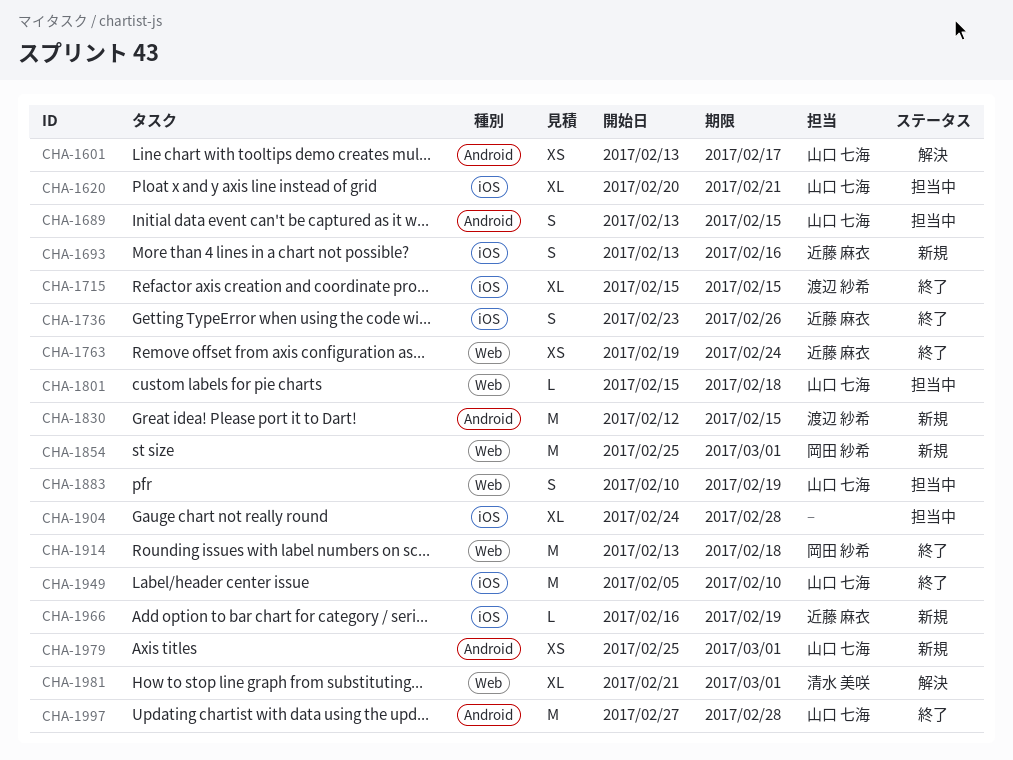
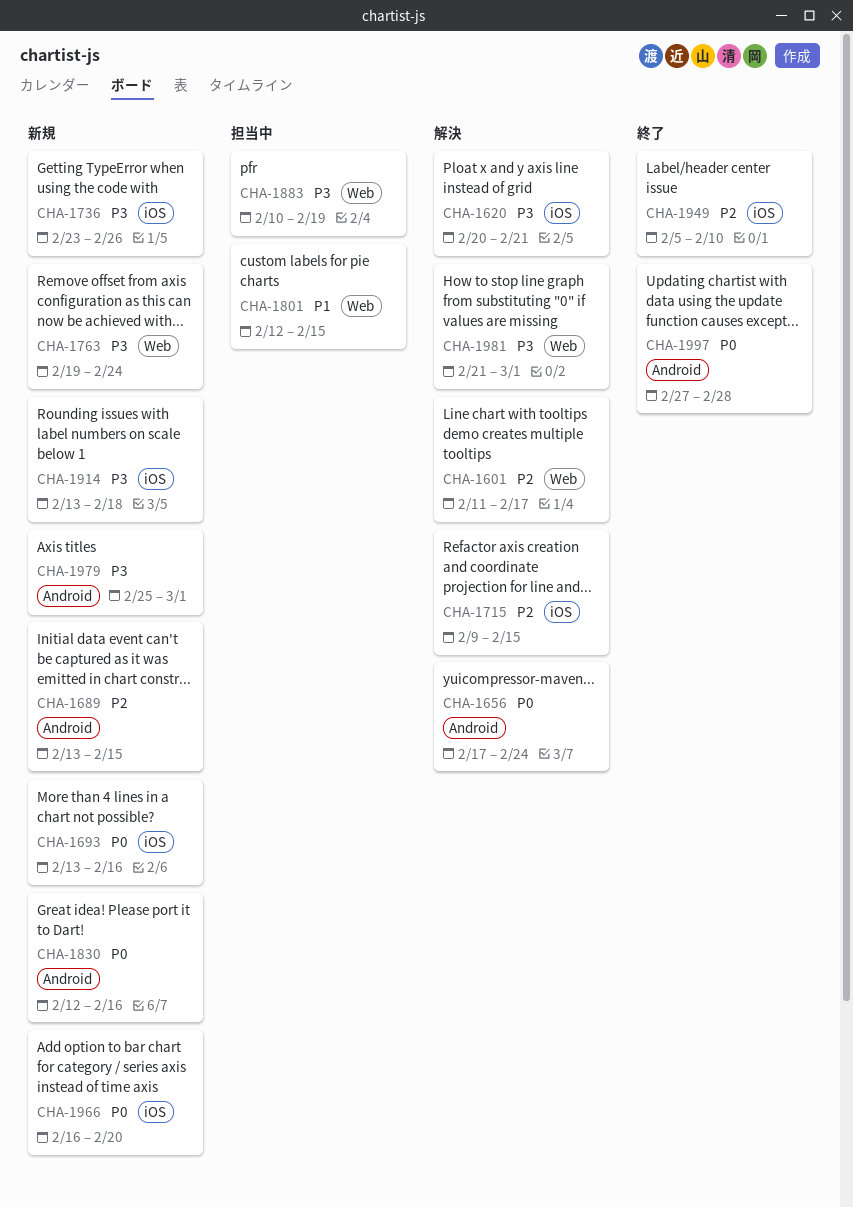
CHA-1601, label: Android -> Web
CHA-1601, start: Feb 13 -> Feb 11
CHA-1620, status: 担当中 -> 解決
CHA-1656: none -> present
CHA-1689, status: 担当中 -> 新規
CHA-1715, status: 終了 -> 解決
CHA-1715, start: Feb 15 -> Feb 9
CHA-1736, status: 終了 -> 新規
CHA-1763, status: 終了 -> 新規
CHA-1801, start: Feb 15 -> Feb 12
CHA-1801, due: Feb 18 -> Feb 15
CHA-1830, due: Feb 15 -> Feb 16
CHA-1854: present -> none
CHA-1904: present -> none
CHA-1914, status: 終了 -> 新規
CHA-1914, label: Web -> iOS
CHA-1966, due: Feb 19 -> Feb 20

